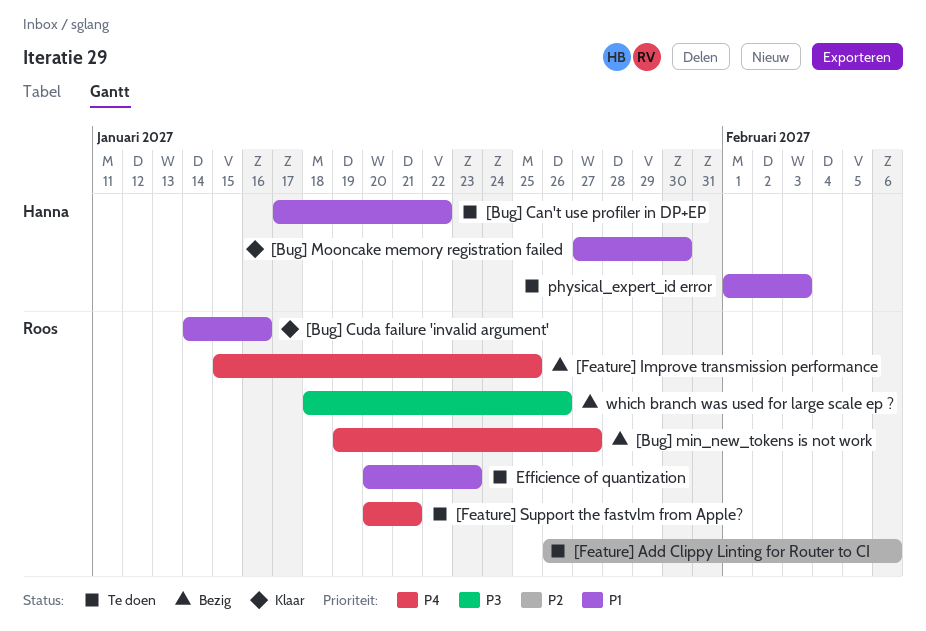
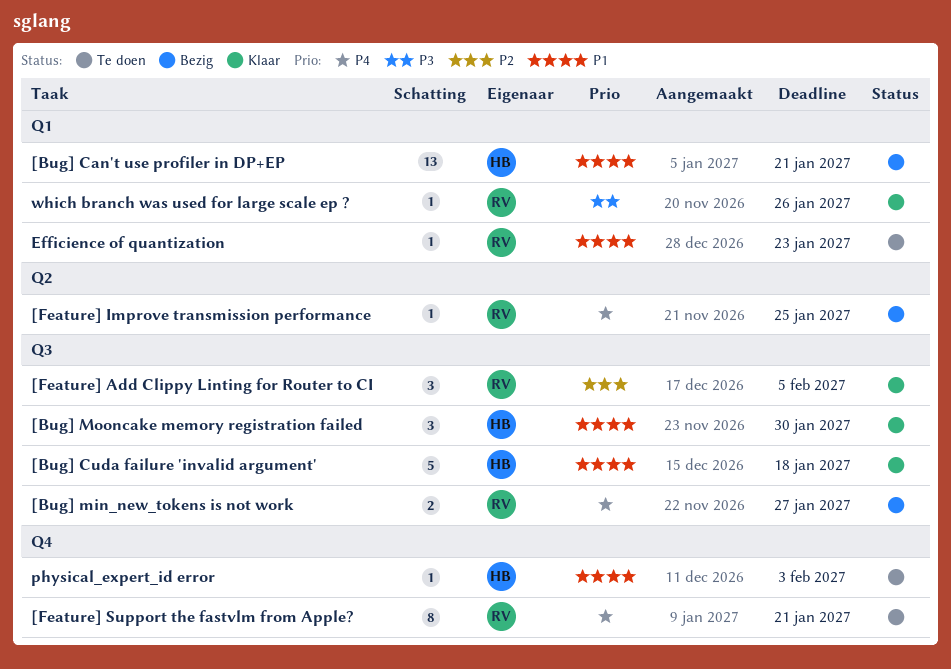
[Bug] Can't use profiler in DP+EP, status: Te doen -> Bezig
[Bug] Can't use profiler in DP+EP, due: Jan 22 -> Jan 21
[Bug] Cuda failure 'invalid argument', owner: Roos -> Hanna
[Bug] Cuda failure 'invalid argument', due: Jan 16 -> Jan 18
[Feature] Add Clippy Linting for Router to CI, status: Te doen -> Klaar
[Feature] Add Clippy Linting for Router to CI, due: Feb 6 -> Feb 5
which branch was used for large scale ep ?, status: Bezig -> Klaar

